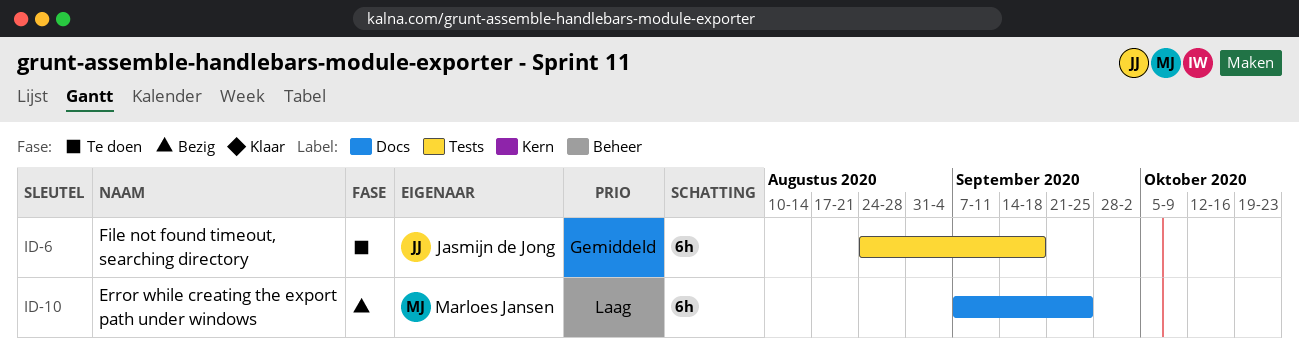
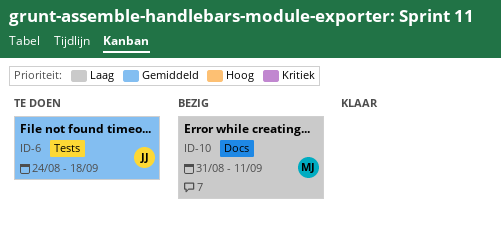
ID-10, start: Sep 7 -> Aug 31
ID-10, due: Sep 25 -> Sep 11

